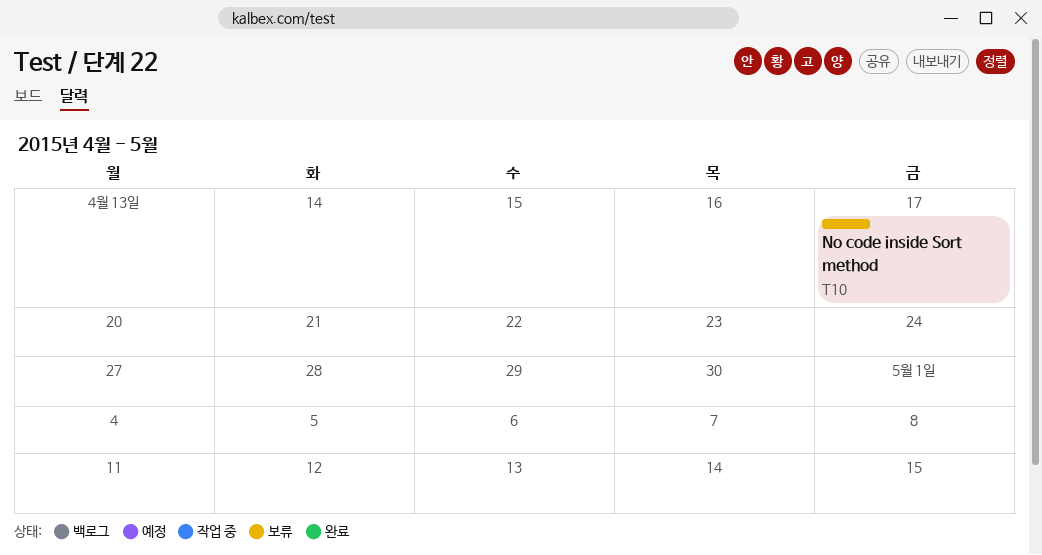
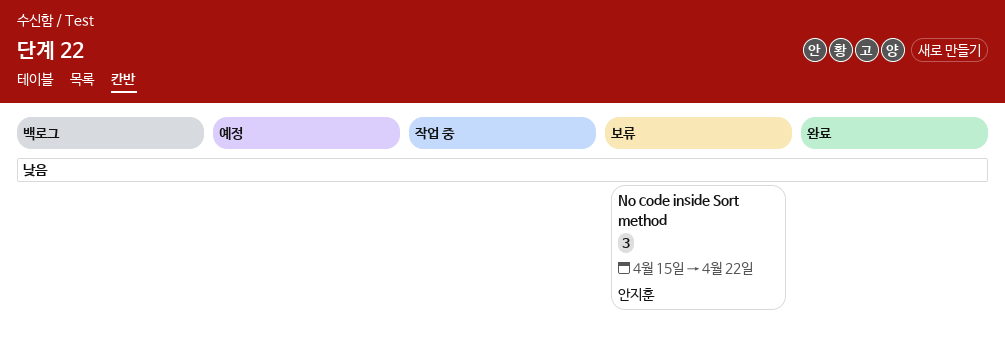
No code inside Sort method, due: Apr 17 -> Apr 22

